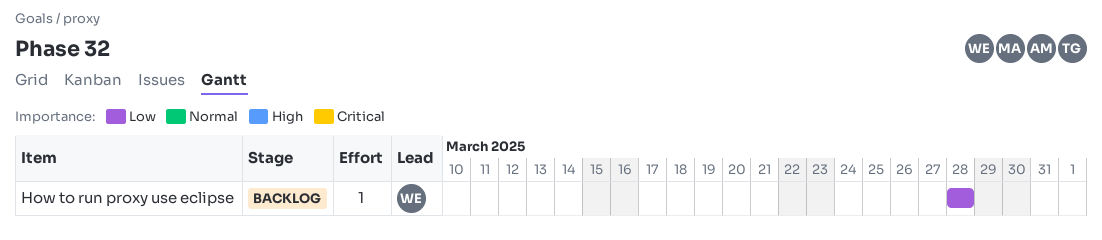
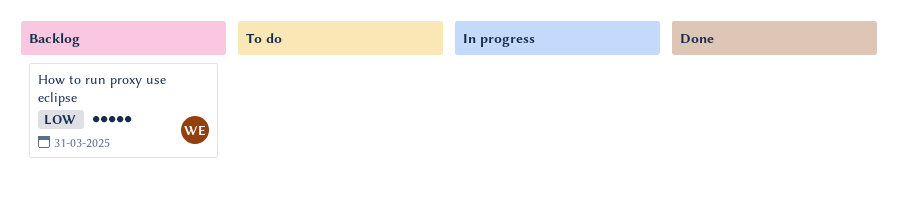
How to run proxy use eclipse, estimate: 1 -> 5
How to run proxy use eclipse, due: Mar 28 -> Mar 31

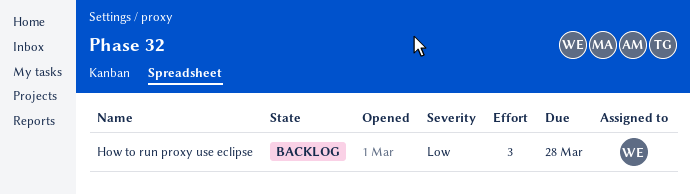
How to run proxy use eclipse, estimate: 5 -> 3
How to run proxy use eclipse, due: Mar 31 -> Mar 28

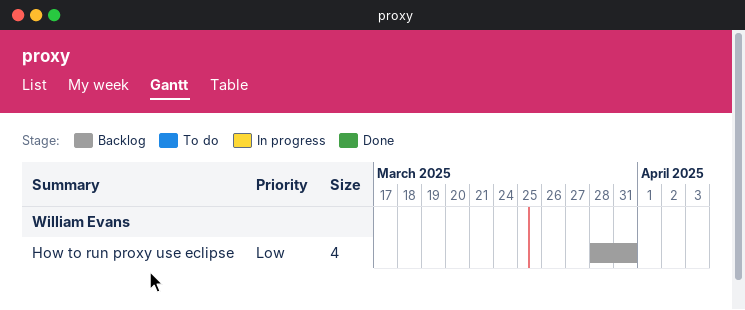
How to run proxy use eclipse, estimate: 3 -> 4
How to run proxy use eclipse, due: Mar 28 -> Mar 31

